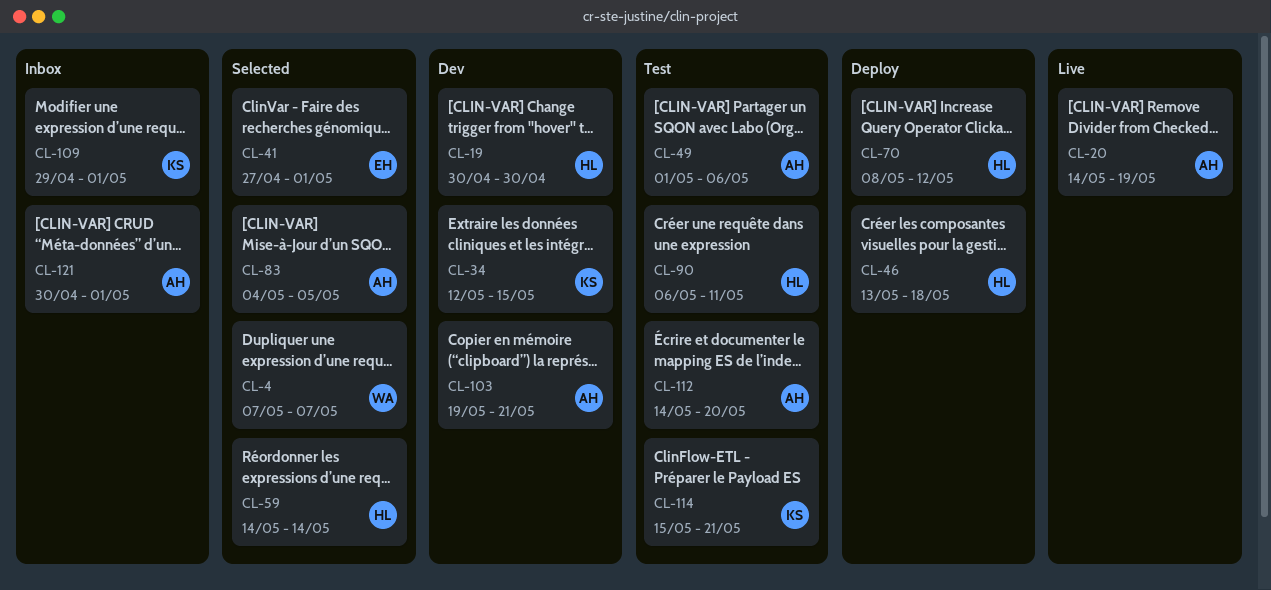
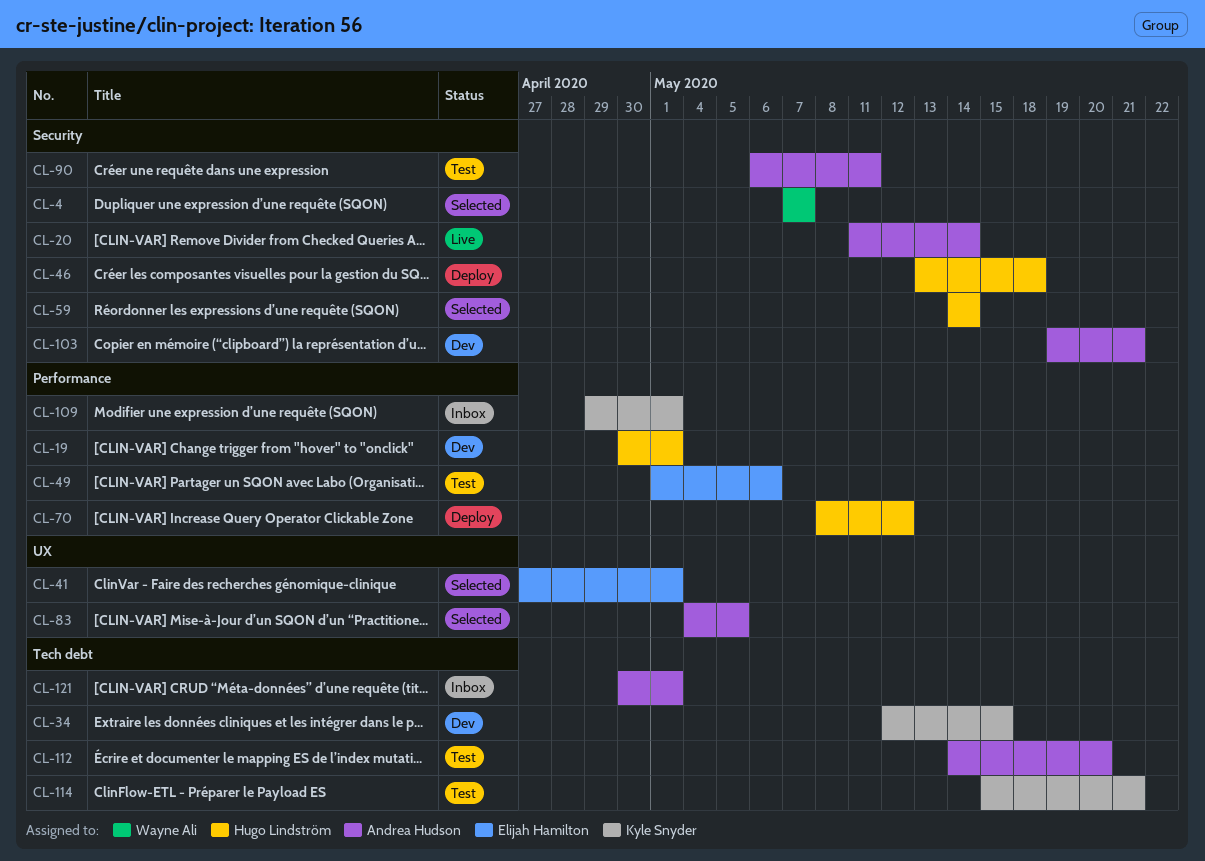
CL-19, due: Apr 30 -> May 1
CL-20, start: May 14 -> May 11
CL-20, due: May 19 -> May 14
CL-49, owner: Andrea Hudson -> Elijah Hamilton
CL-90, owner: Hugo Lindström -> Andrea Hudson

